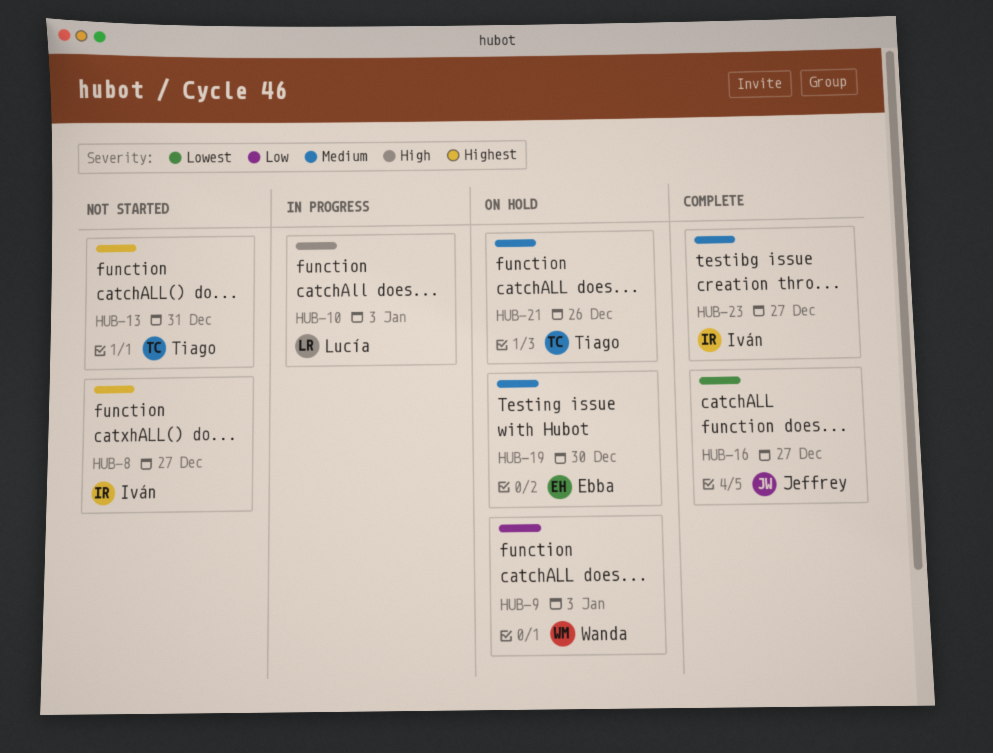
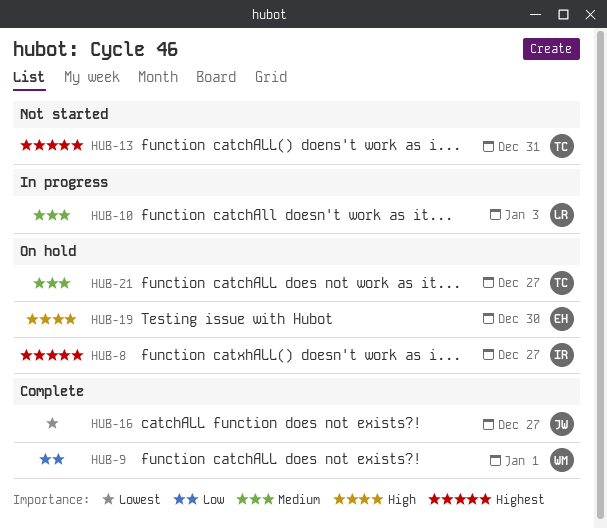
HUB-8, status: Not started -> On hold
HUB-9, status: On hold -> Complete
HUB-9, due: Jan 3 -> Jan 1
HUB-10, priority: High -> Medium
HUB-19, priority: Medium -> High
HUB-21, due: Dec 26 -> Dec 27
HUB-23: present -> none

